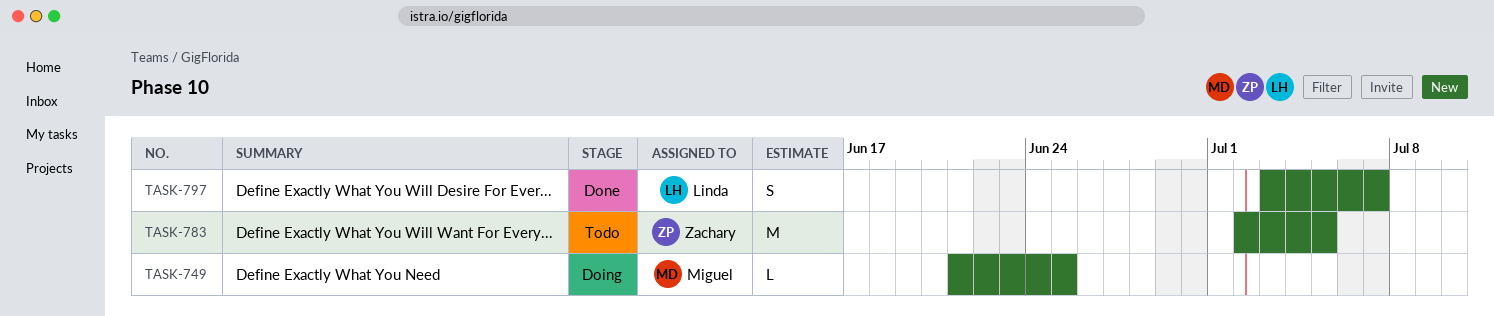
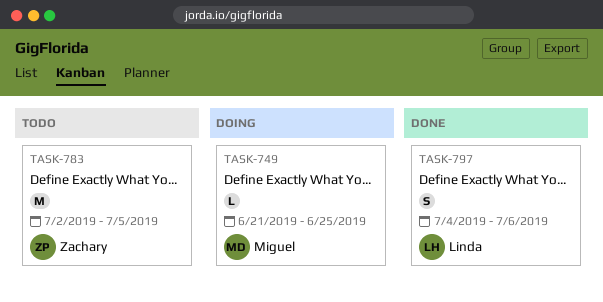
TASK-797, start: Jul 3 -> Jul 4
TASK-797, due: Jul 7 -> Jul 6

